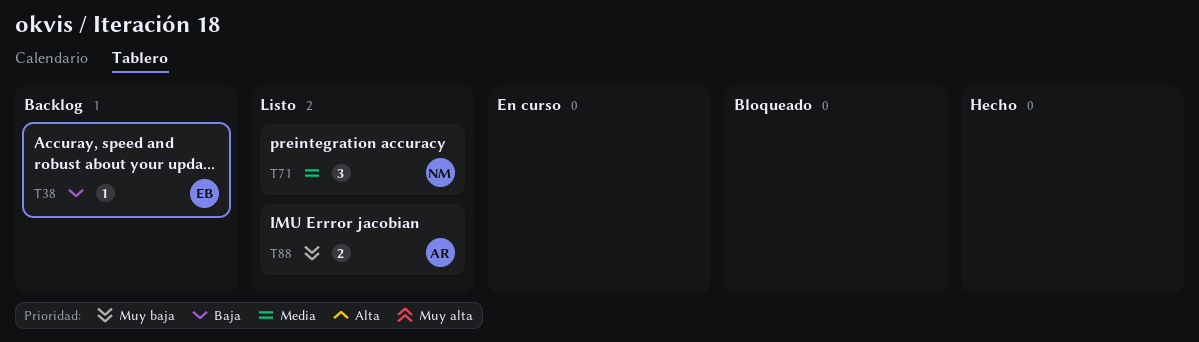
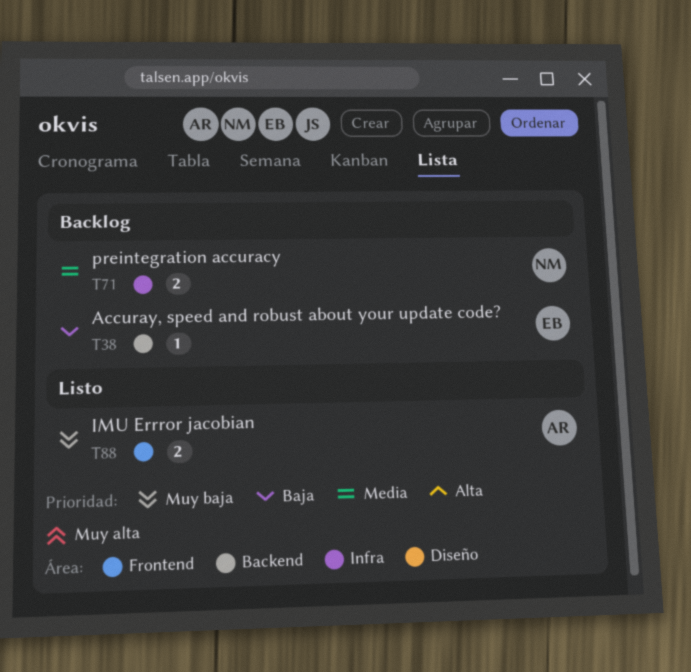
T71, status: Listo -> Backlog
T71, estimate: 3 -> 2

